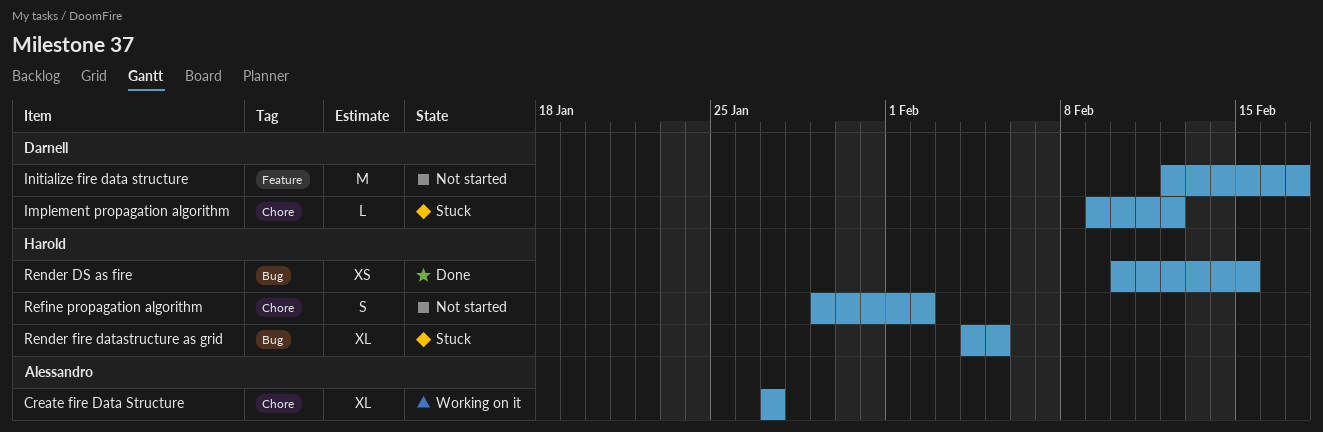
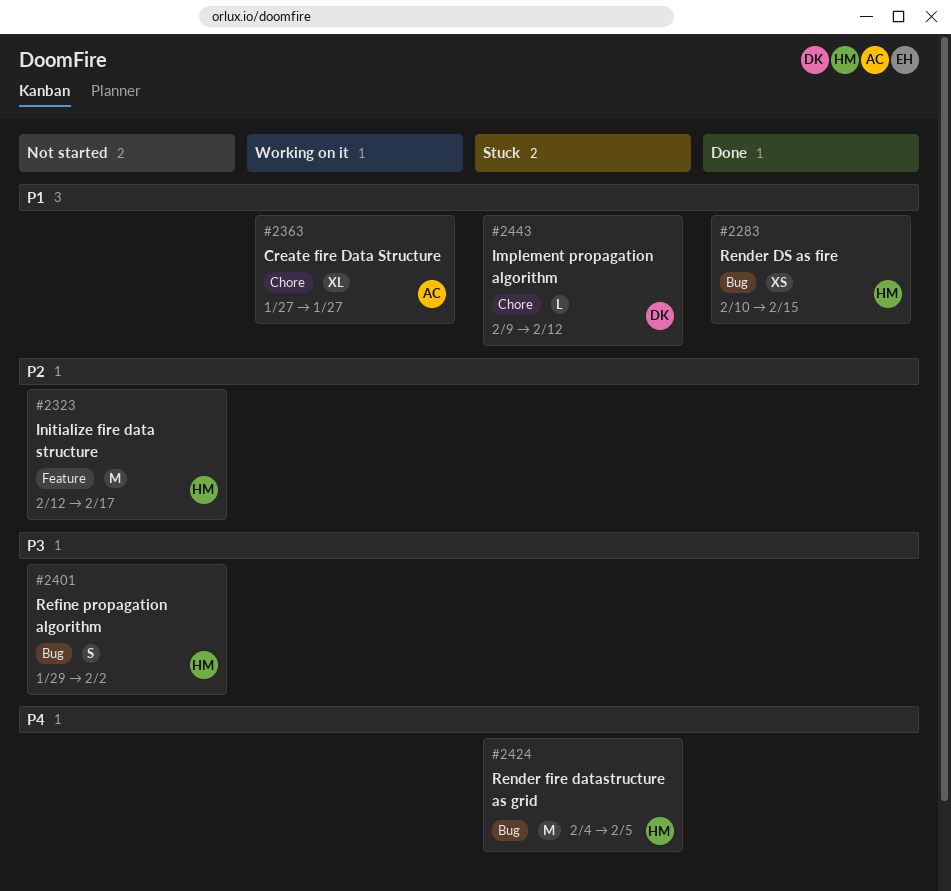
Initialize fire data structure, owner: Darnell -> Harold
Refine propagation algorithm, label: Chore -> Bug
Render fire datastructure as grid, estimate: XL -> M

